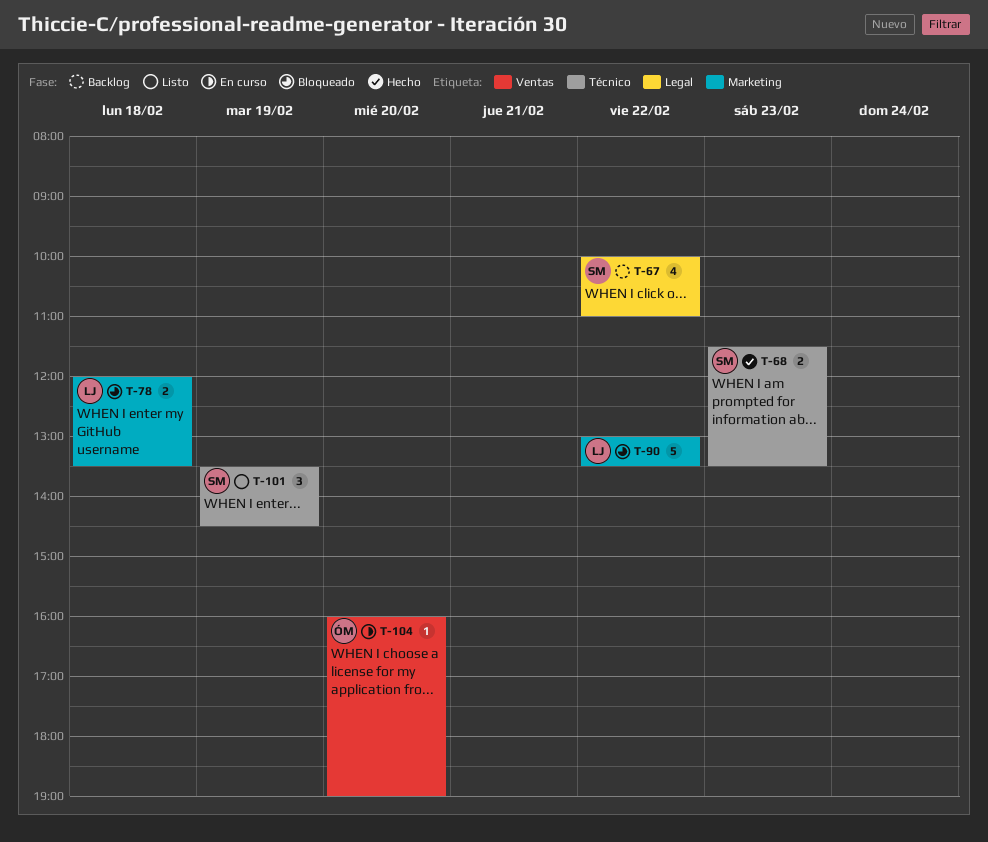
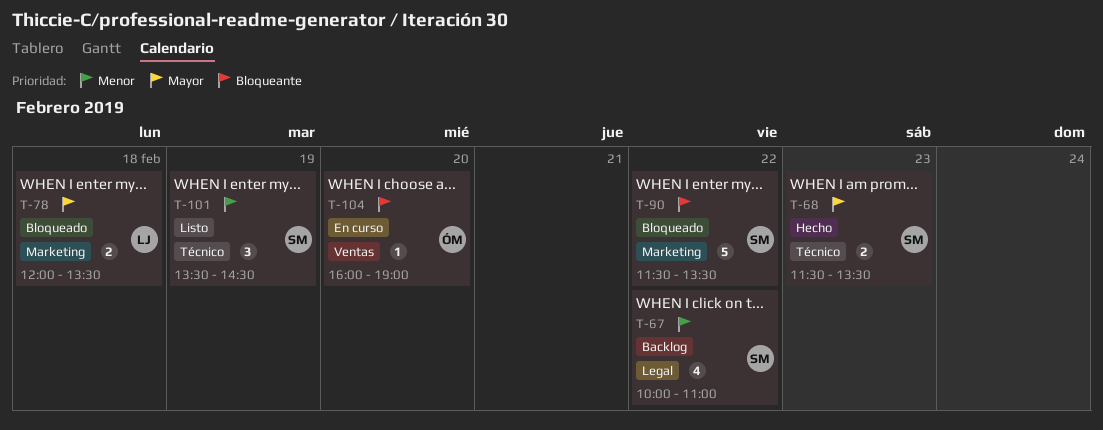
T-90, owner: LJ -> SM
T-90, begins: 13:00 -> 11:30

